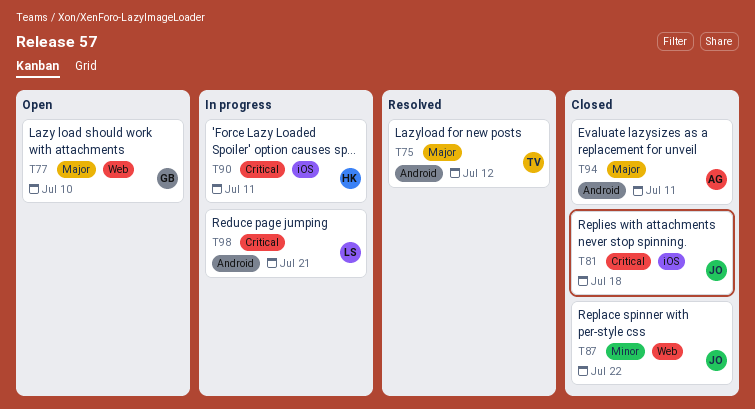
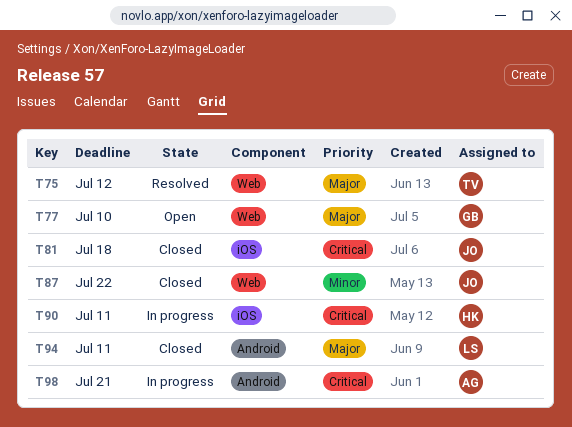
T75, label: Android -> Web
T94, owner: AG -> LS
T98, owner: LS -> AG

